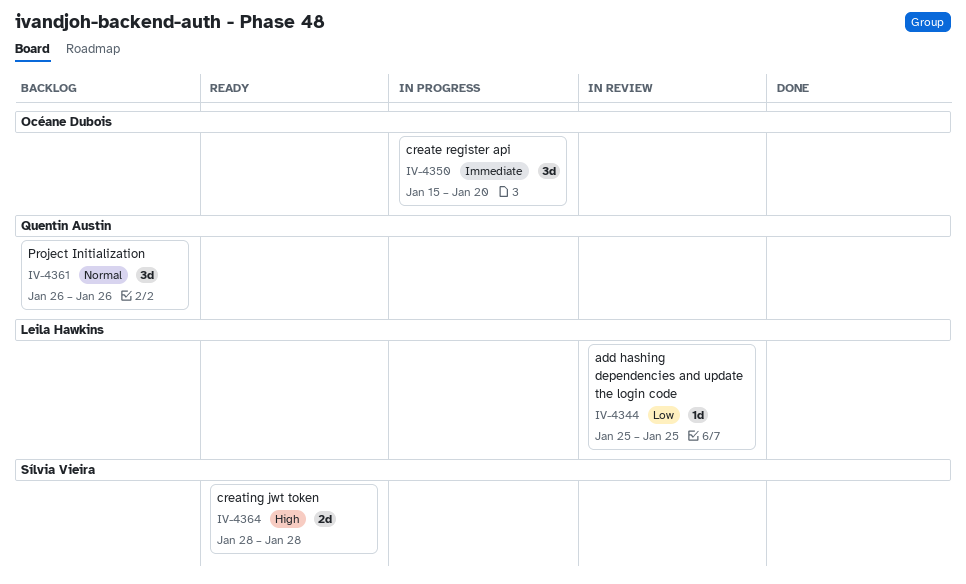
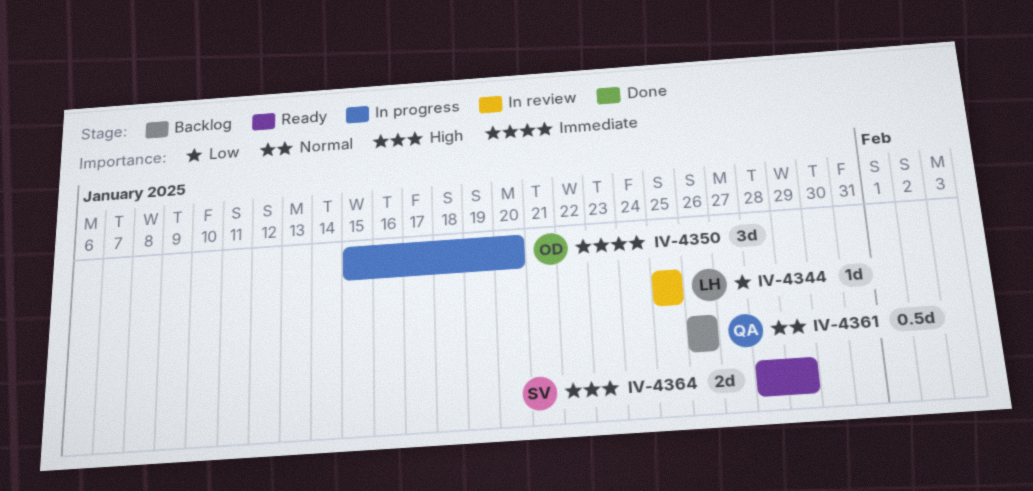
IV-4361, estimate: 3d -> 0.5d
IV-4364, due: Jan 28 -> Jan 29

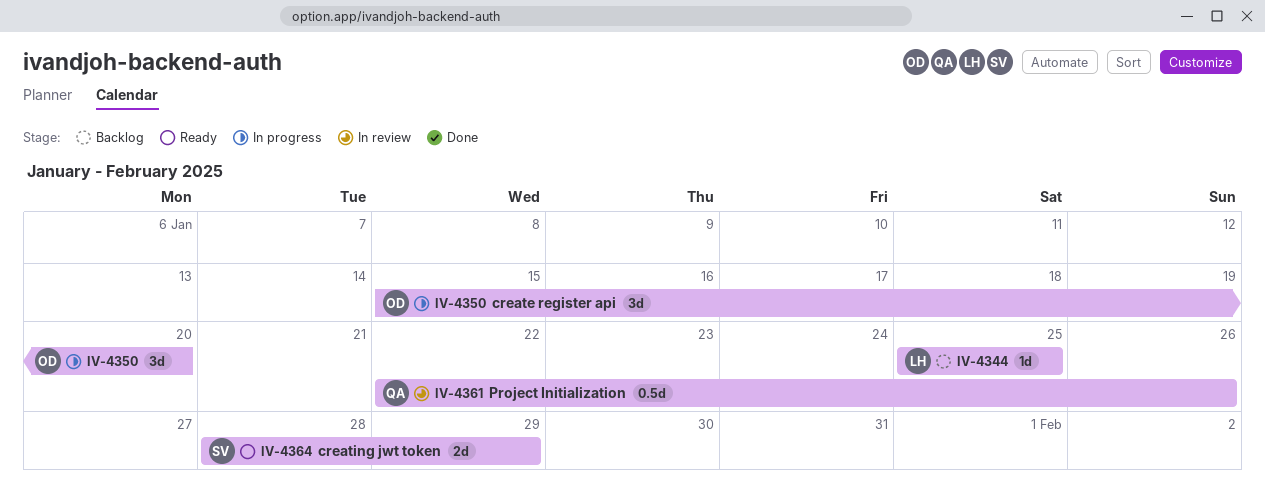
IV-4344, status: In review -> Backlog
IV-4361, status: Backlog -> In review
IV-4361, start: Jan 26 -> Jan 22

